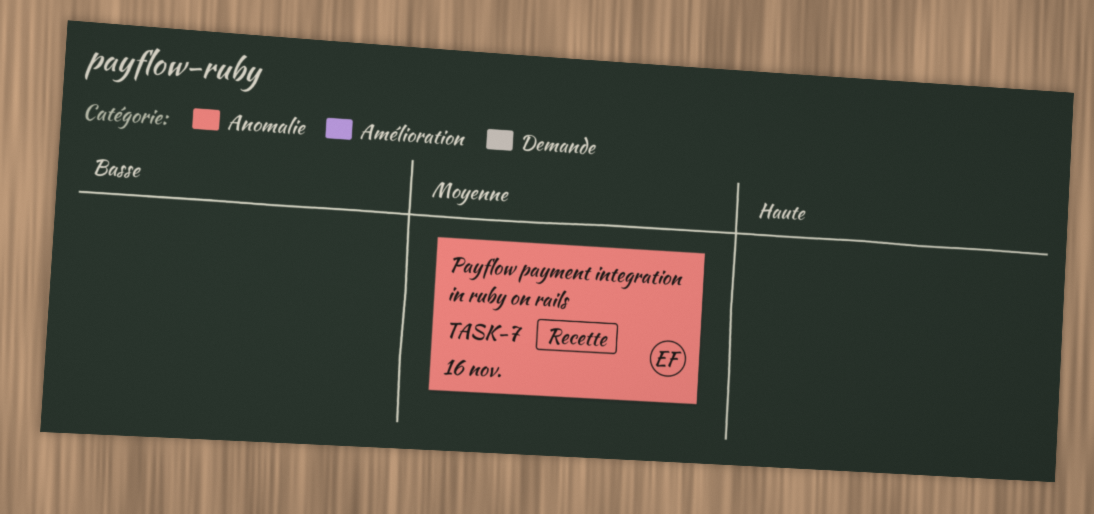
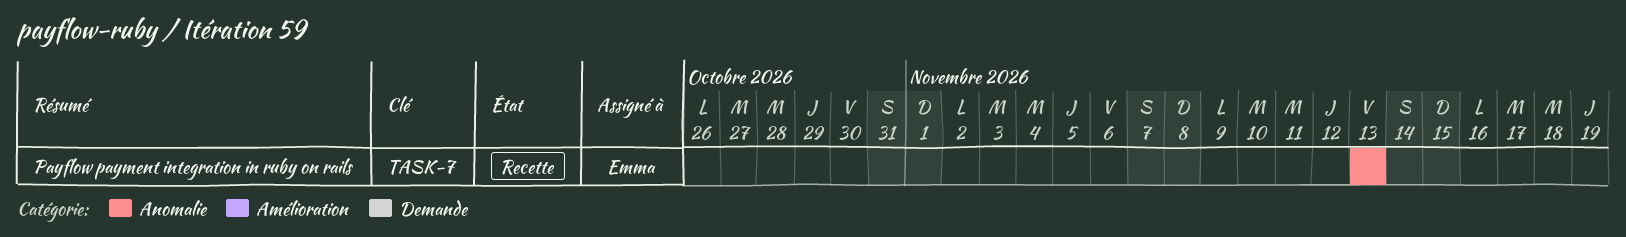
TASK-7, due: Nov 16 -> Nov 13

